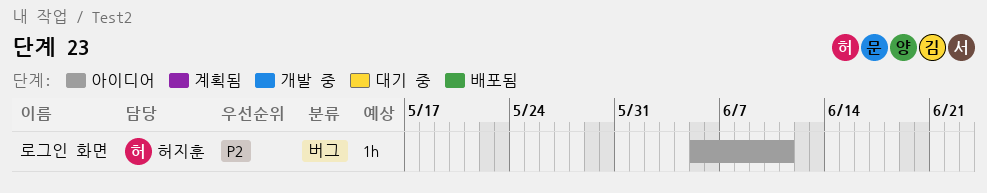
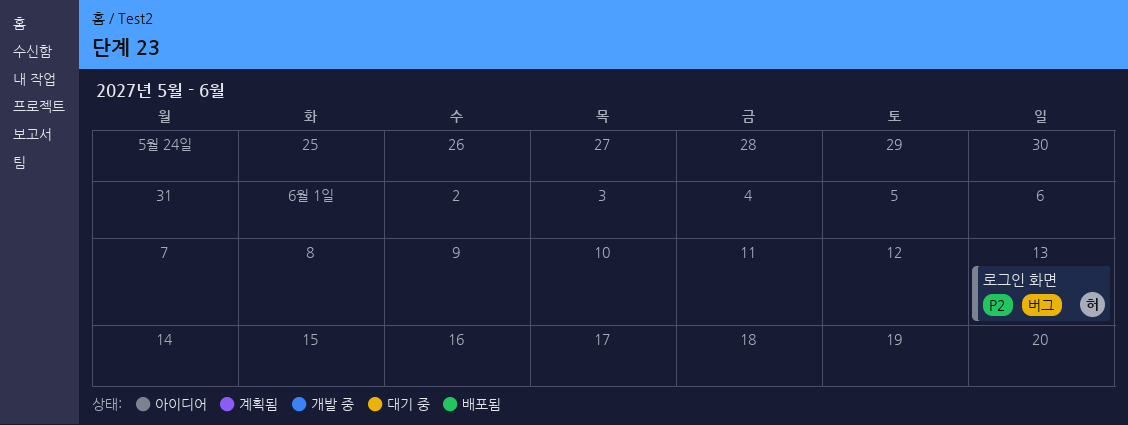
로그인 화면, due: Jun 11 -> Jun 13

